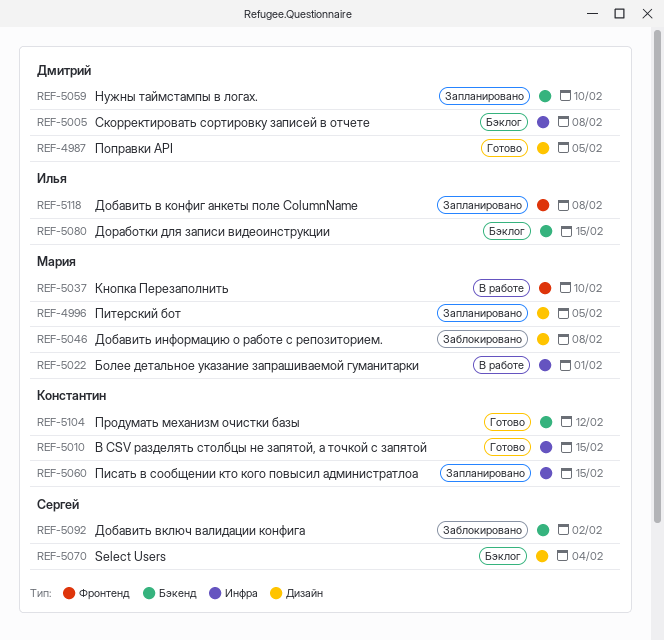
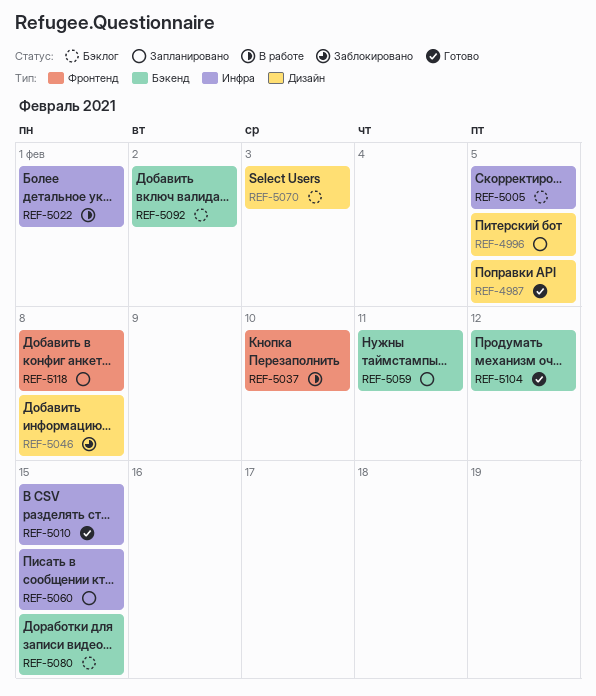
REF-5005, due: Feb 8 -> Feb 5
REF-5059, due: Feb 10 -> Feb 11
REF-5070, due: Feb 4 -> Feb 3
REF-5092, status: Заблокировано -> Бэклог

